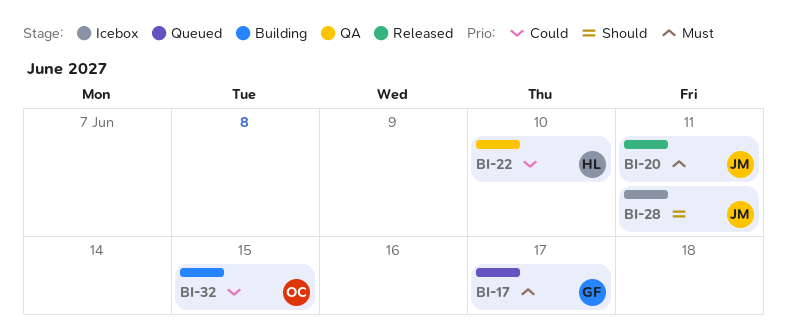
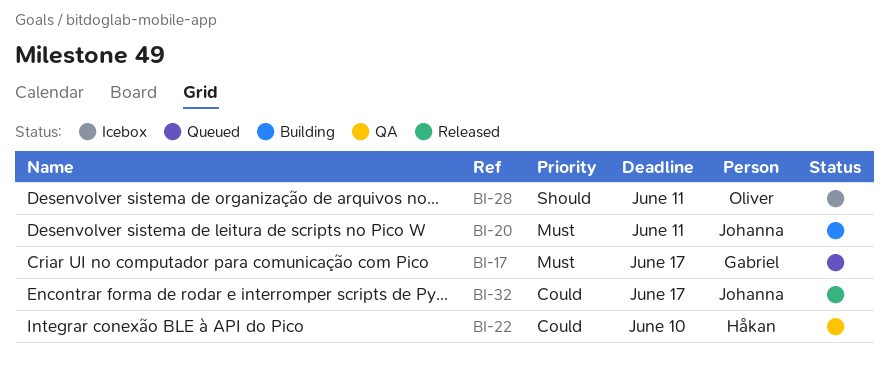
BI-20, status: Released -> Building
BI-28, owner: Johanna -> Oliver
BI-32, status: Building -> Released
BI-32, owner: Oliver -> Johanna
BI-32, due: Jun 15 -> Jun 17

